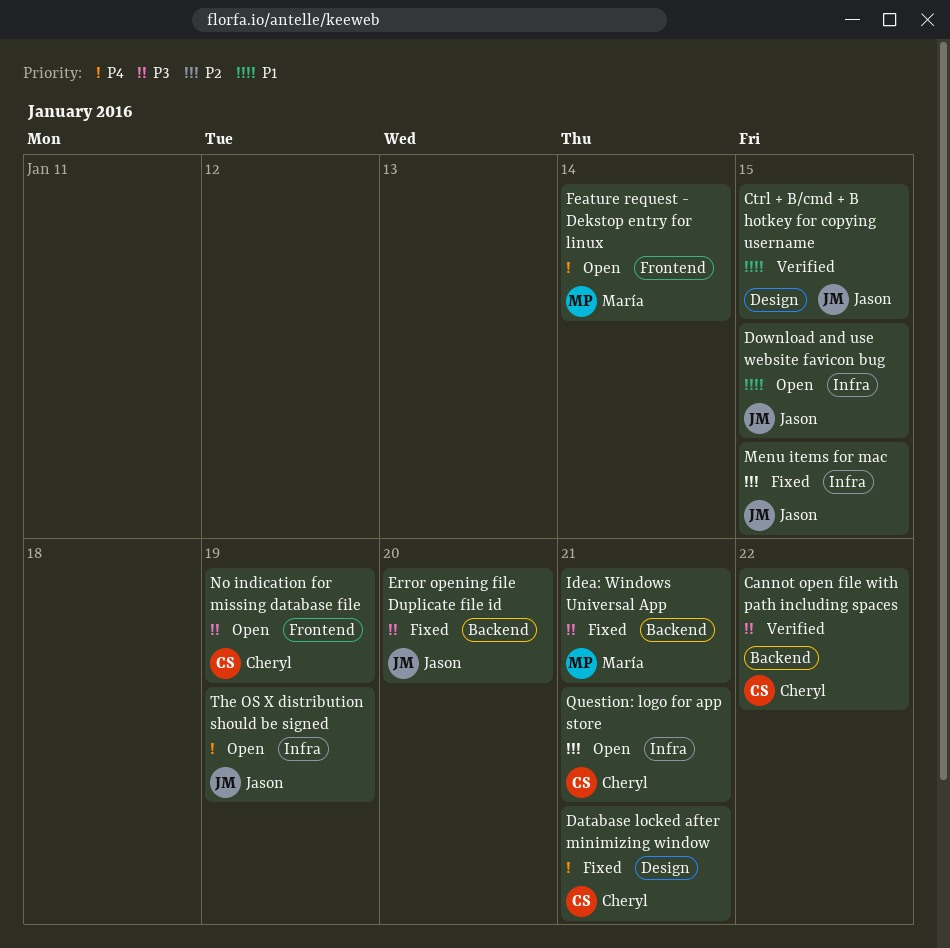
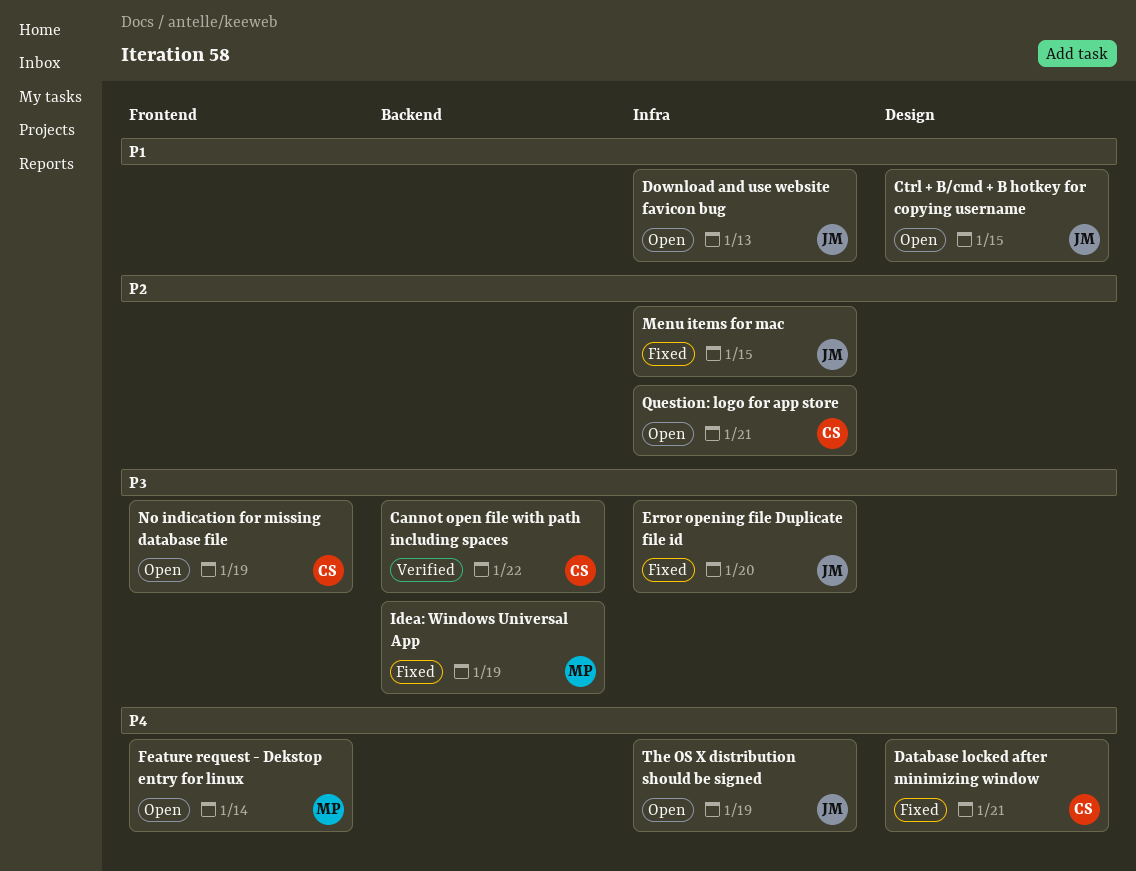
Ctrl + B/cmd + B hotkey for copying username, status: Verified -> Open
Download and use website favicon bug, due: Jan 15 -> Jan 13
Error opening file Duplicate file id, label: Backend -> Infra
Idea: Windows Universal App, due: Jan 21 -> Jan 19

